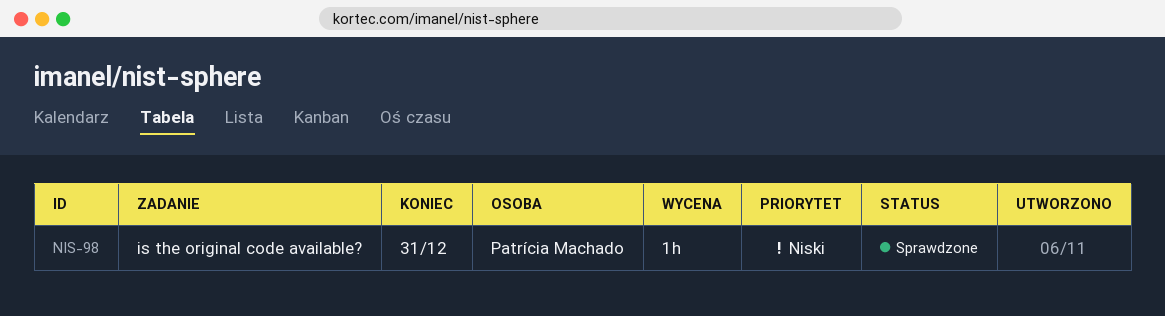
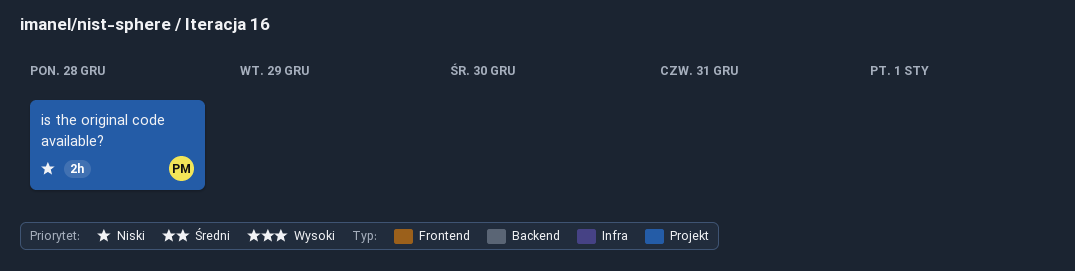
is the original code available?, estimate: 1h -> 2h
is the original code available?, due: Dec 31 -> Dec 28

